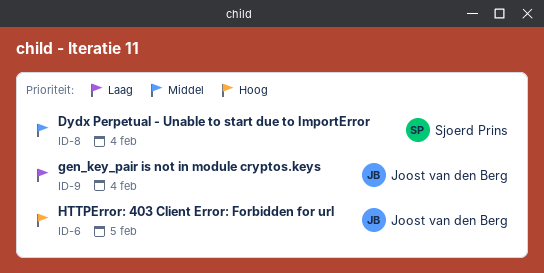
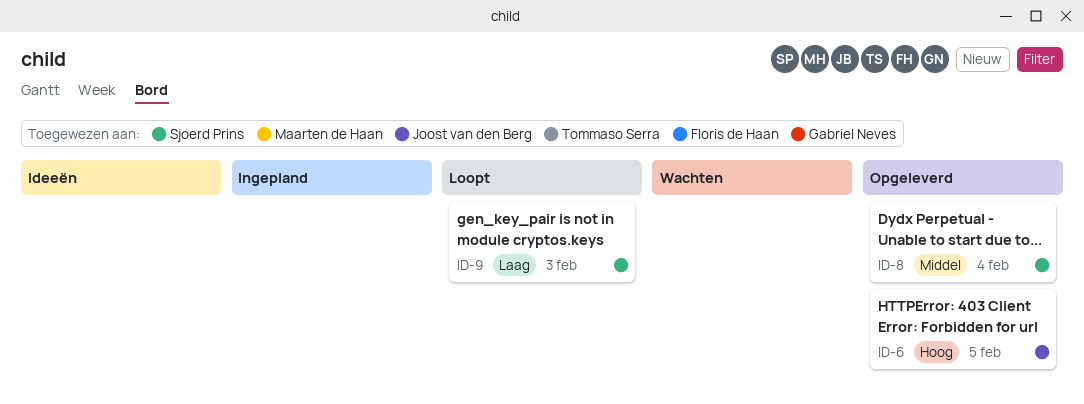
ID-9, owner: Joost van den Berg -> Sjoerd Prins
ID-9, due: Feb 4 -> Feb 3

